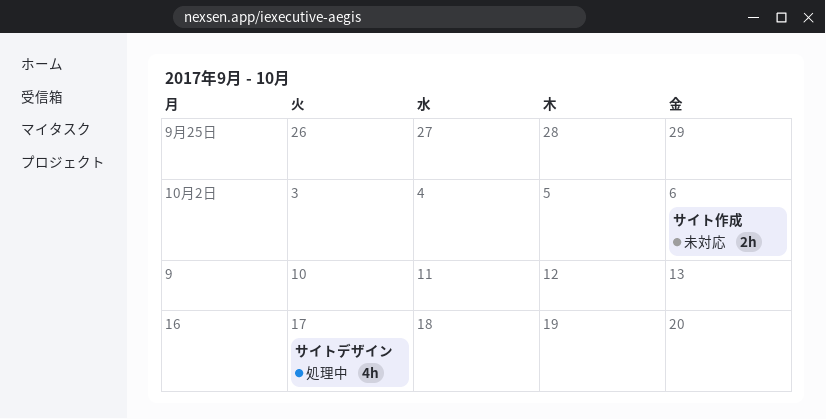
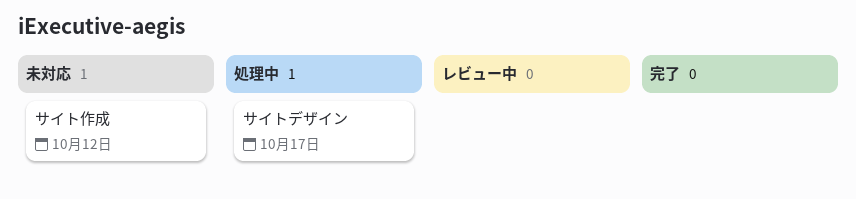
サイト作成, due: Oct 6 -> Oct 12

